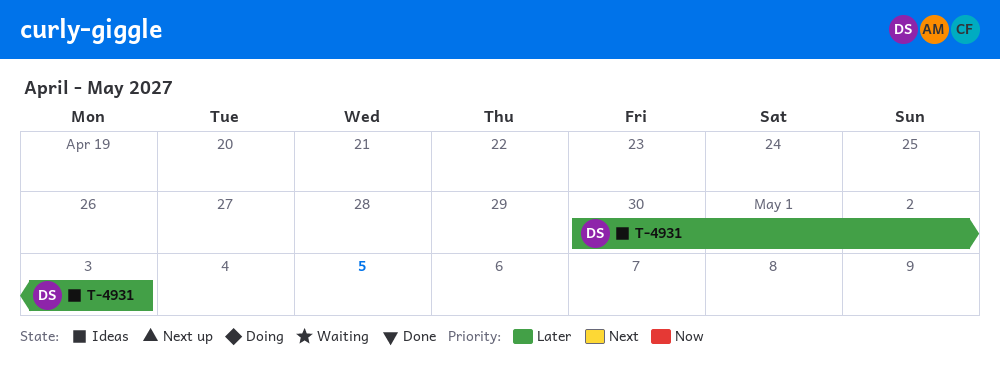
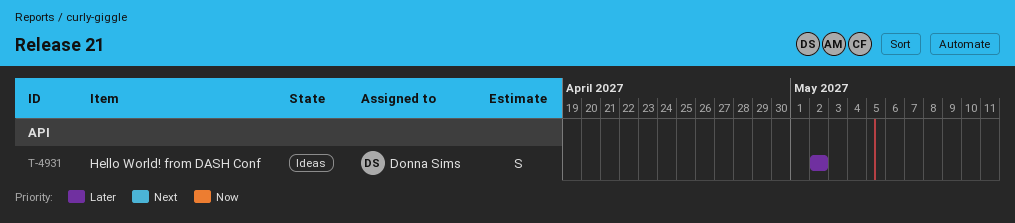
T-4931, start: Apr 30 -> May 2
T-4931, due: May 3 -> May 2

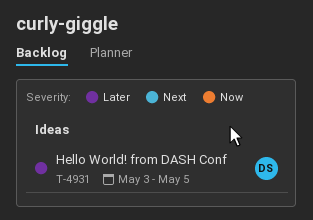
T-4931, start: May 2 -> May 3
T-4931, due: May 2 -> May 5

